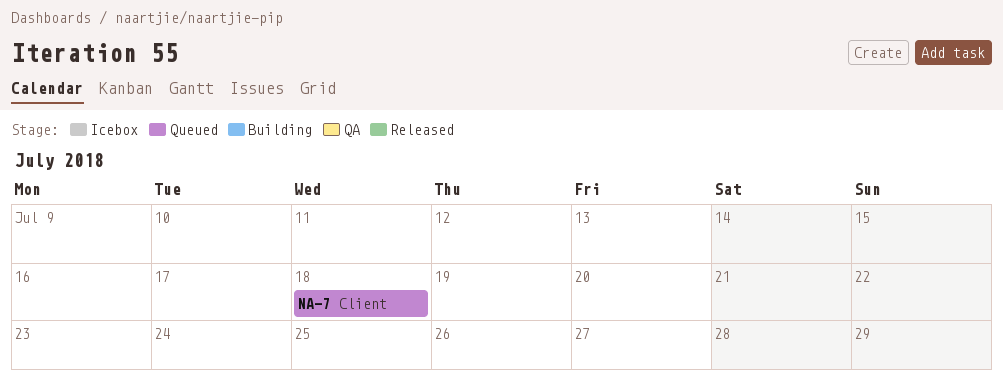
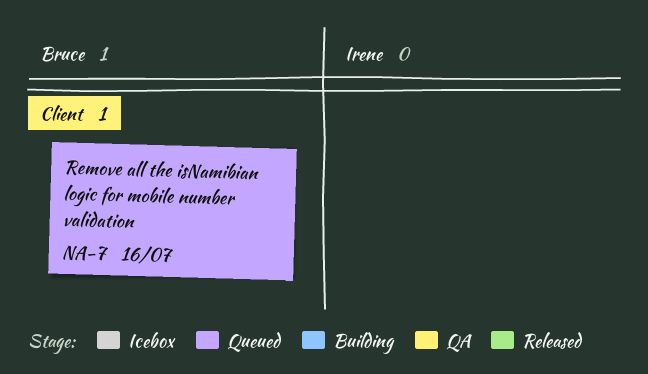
NA-7, due: Jul 18 -> Jul 16

